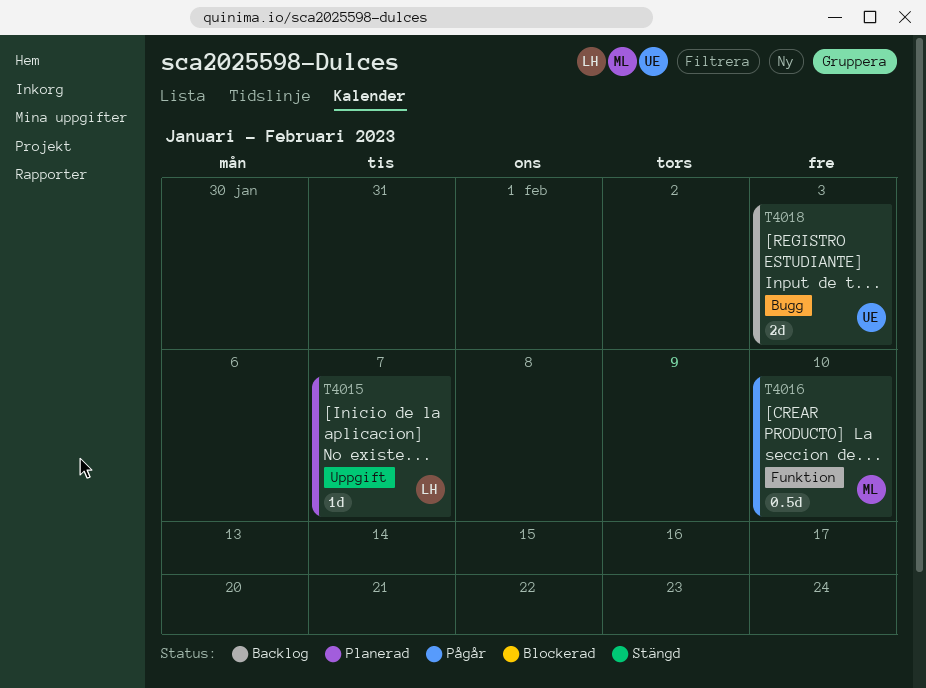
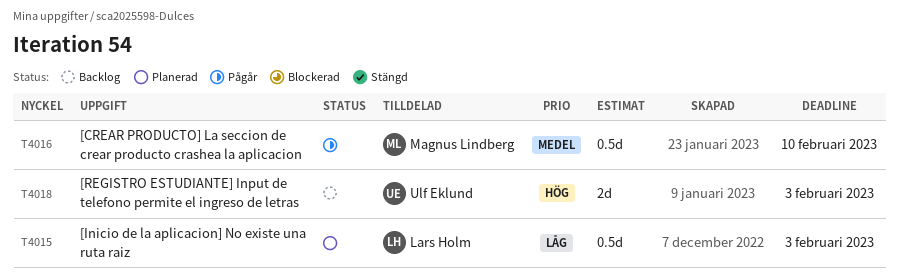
T4015, estimate: 1d -> 0.5d
T4015, due: Feb 7 -> Feb 3

